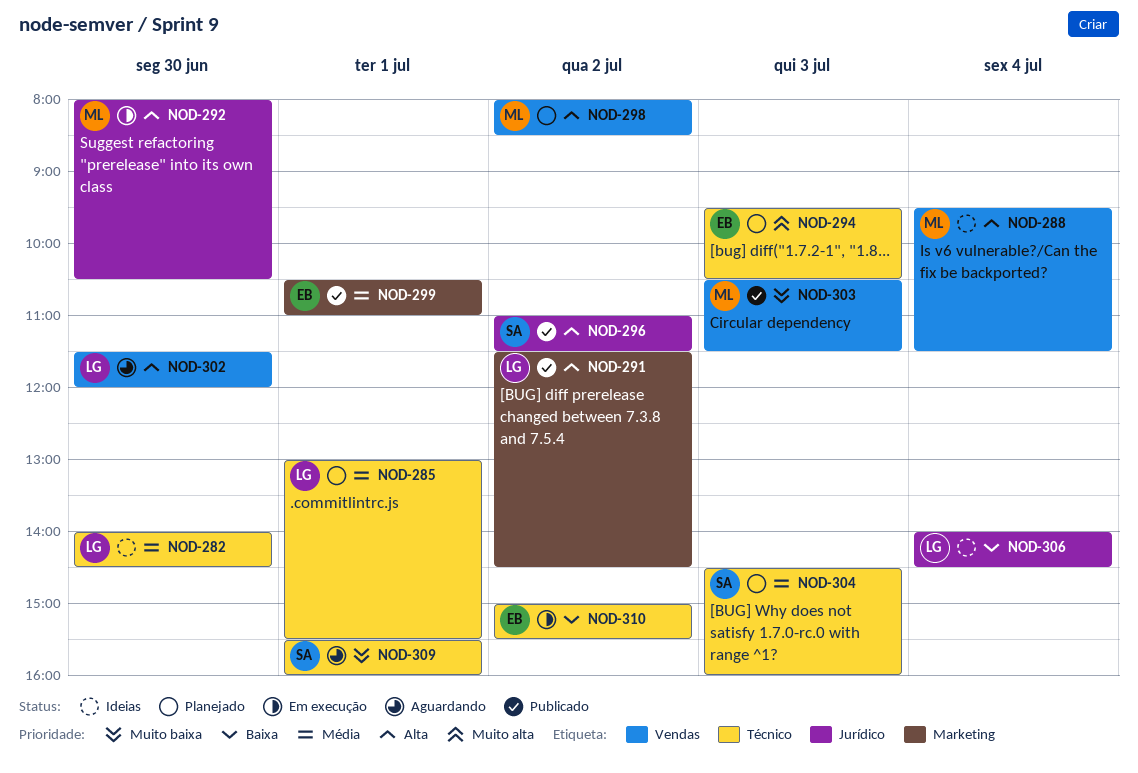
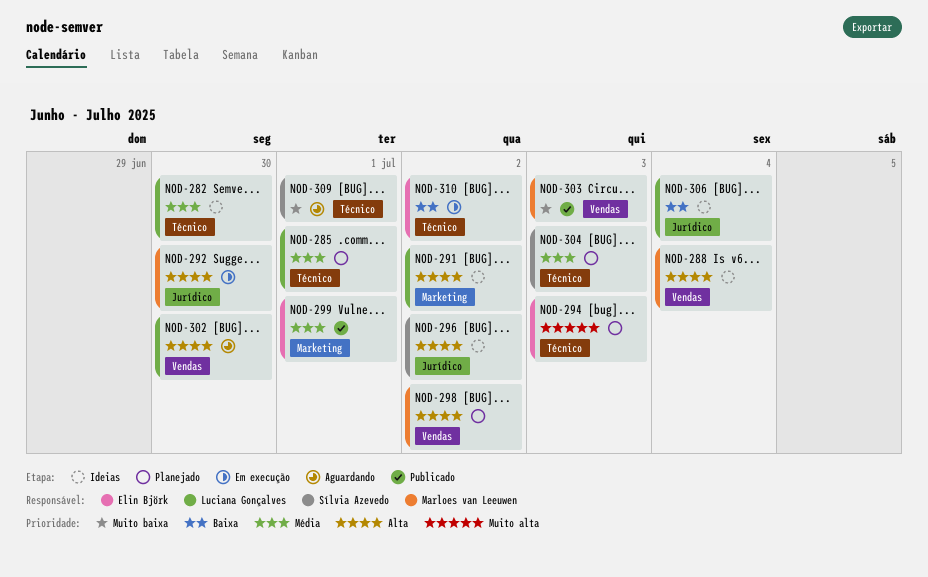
NOD-291, status: Publicado -> Ideias
NOD-296, status: Publicado -> Ideias

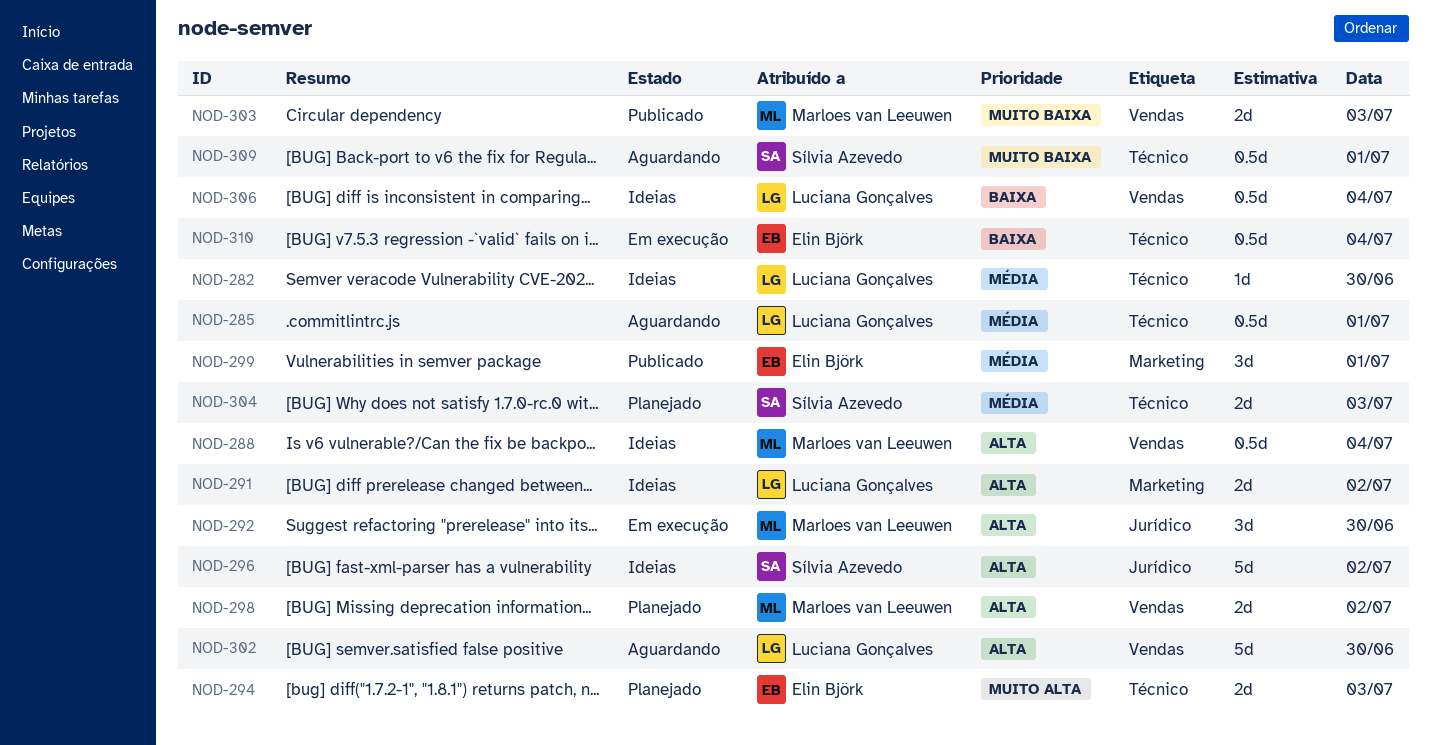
NOD-285, status: Planejado -> Aguardando
NOD-306, label: Jurídico -> Vendas
NOD-310, day: Jul 2 -> Jul 4

